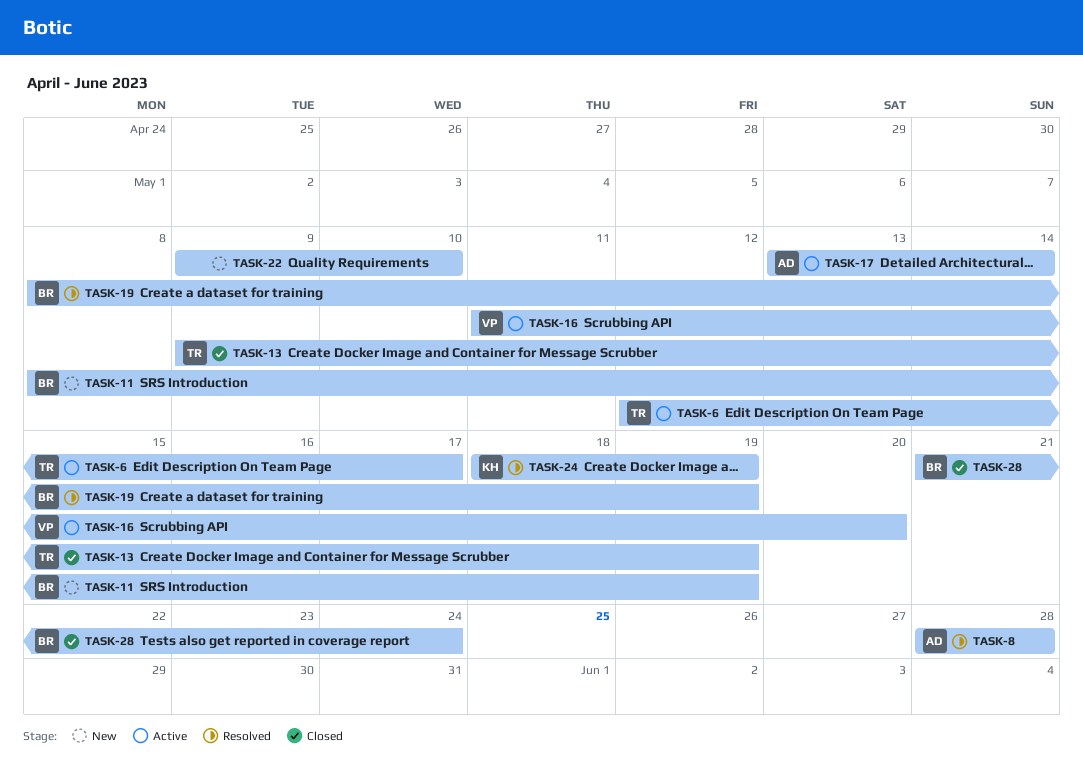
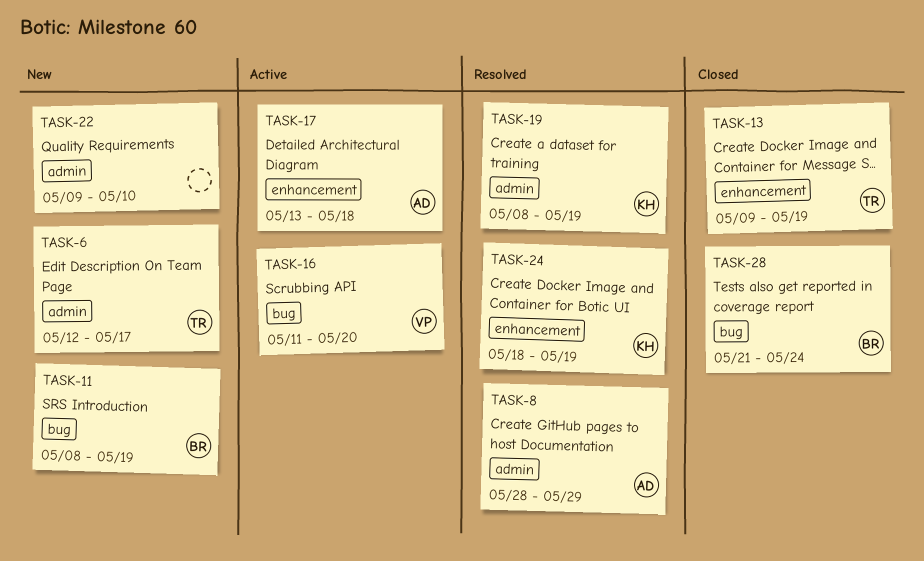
TASK-6, status: Active -> New
TASK-8, due: May 28 -> May 29
TASK-17, due: May 14 -> May 18
TASK-19, owner: BR -> KH

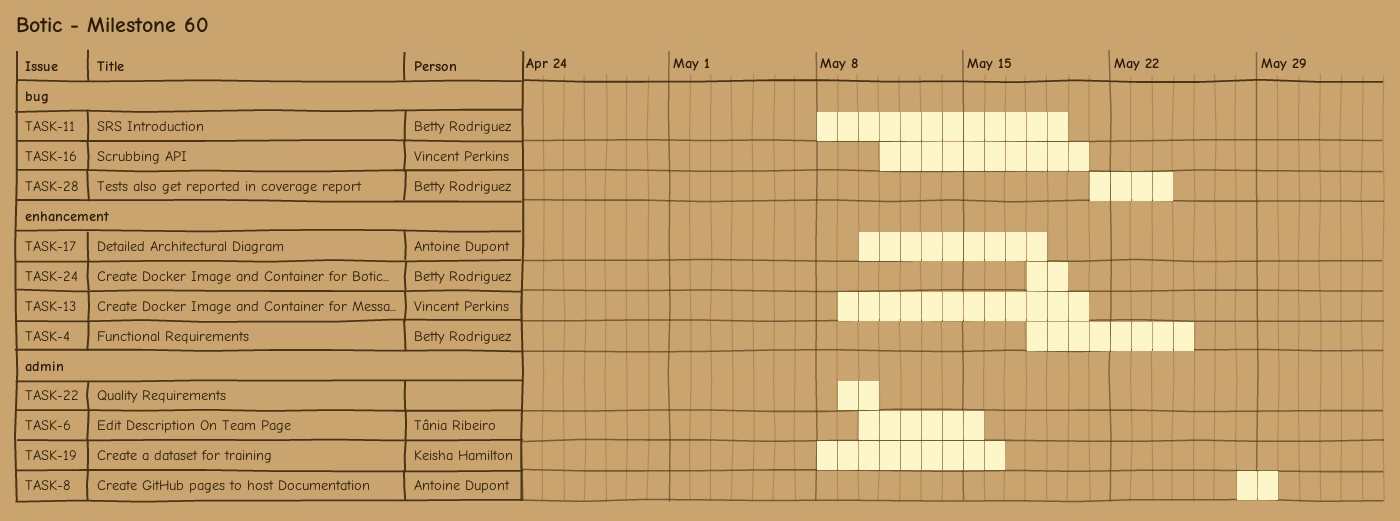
TASK-4: none -> present
TASK-6, start: May 12 -> May 10
TASK-6, due: May 17 -> May 15
TASK-13, owner: Tânia Ribeiro -> Vincent Perkins
TASK-13, due: May 19 -> May 20
TASK-17, start: May 13 -> May 10
TASK-19, due: May 19 -> May 16
TASK-24, owner: Keisha Hamilton -> Betty Rodriguez

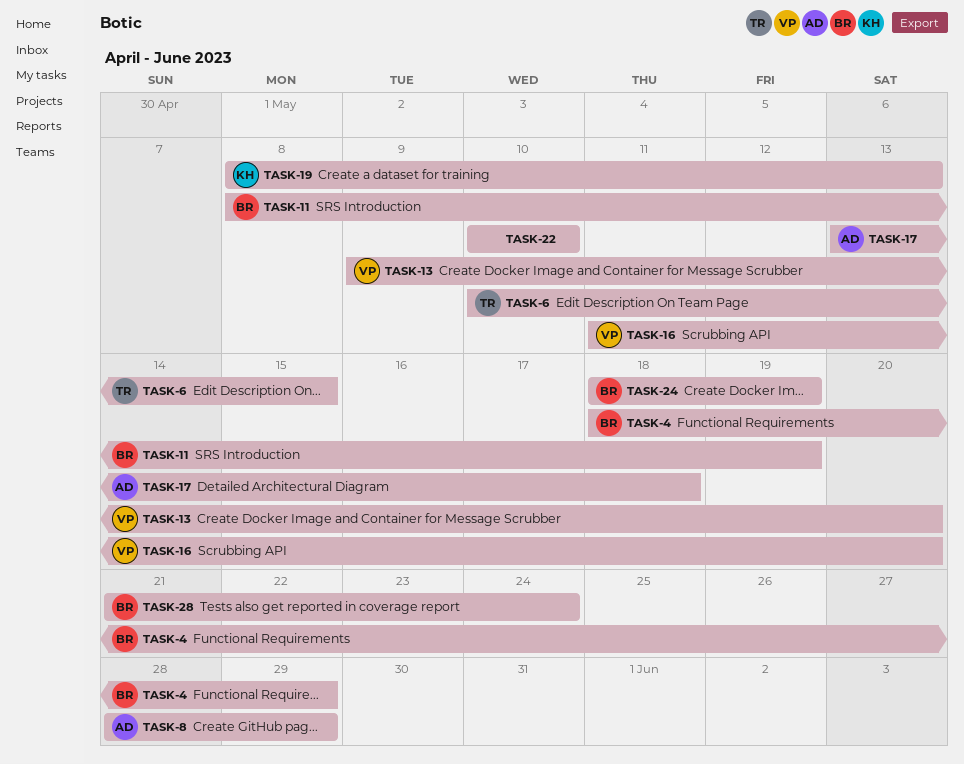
TASK-4, due: May 25 -> May 29
TASK-17, start: May 10 -> May 13
TASK-19, due: May 16 -> May 13
TASK-22, start: May 9 -> May 10

